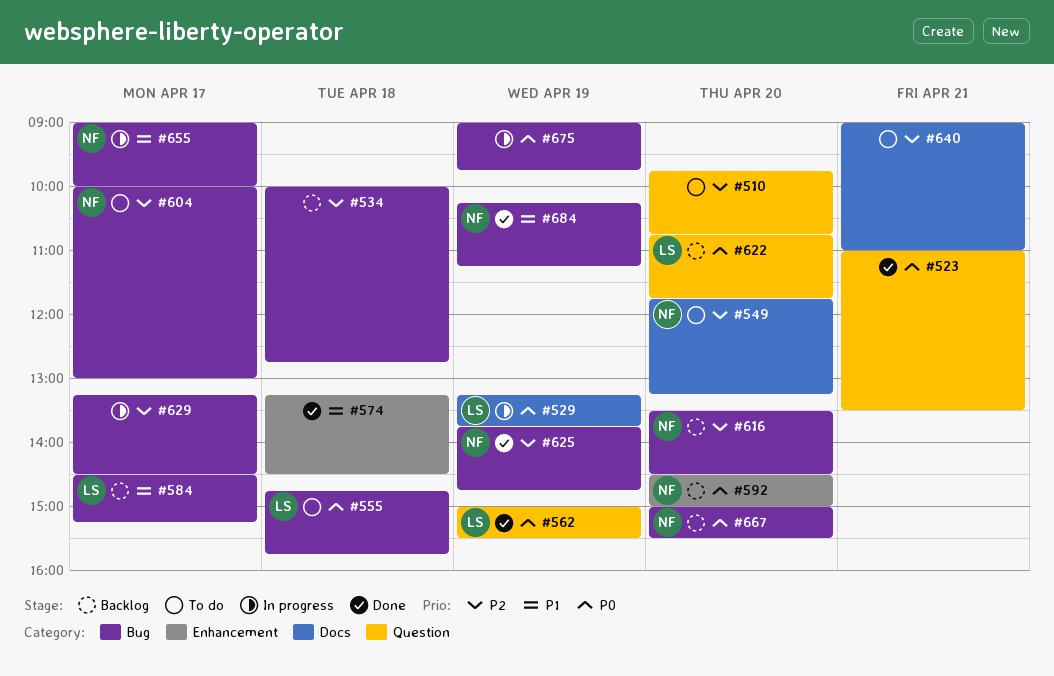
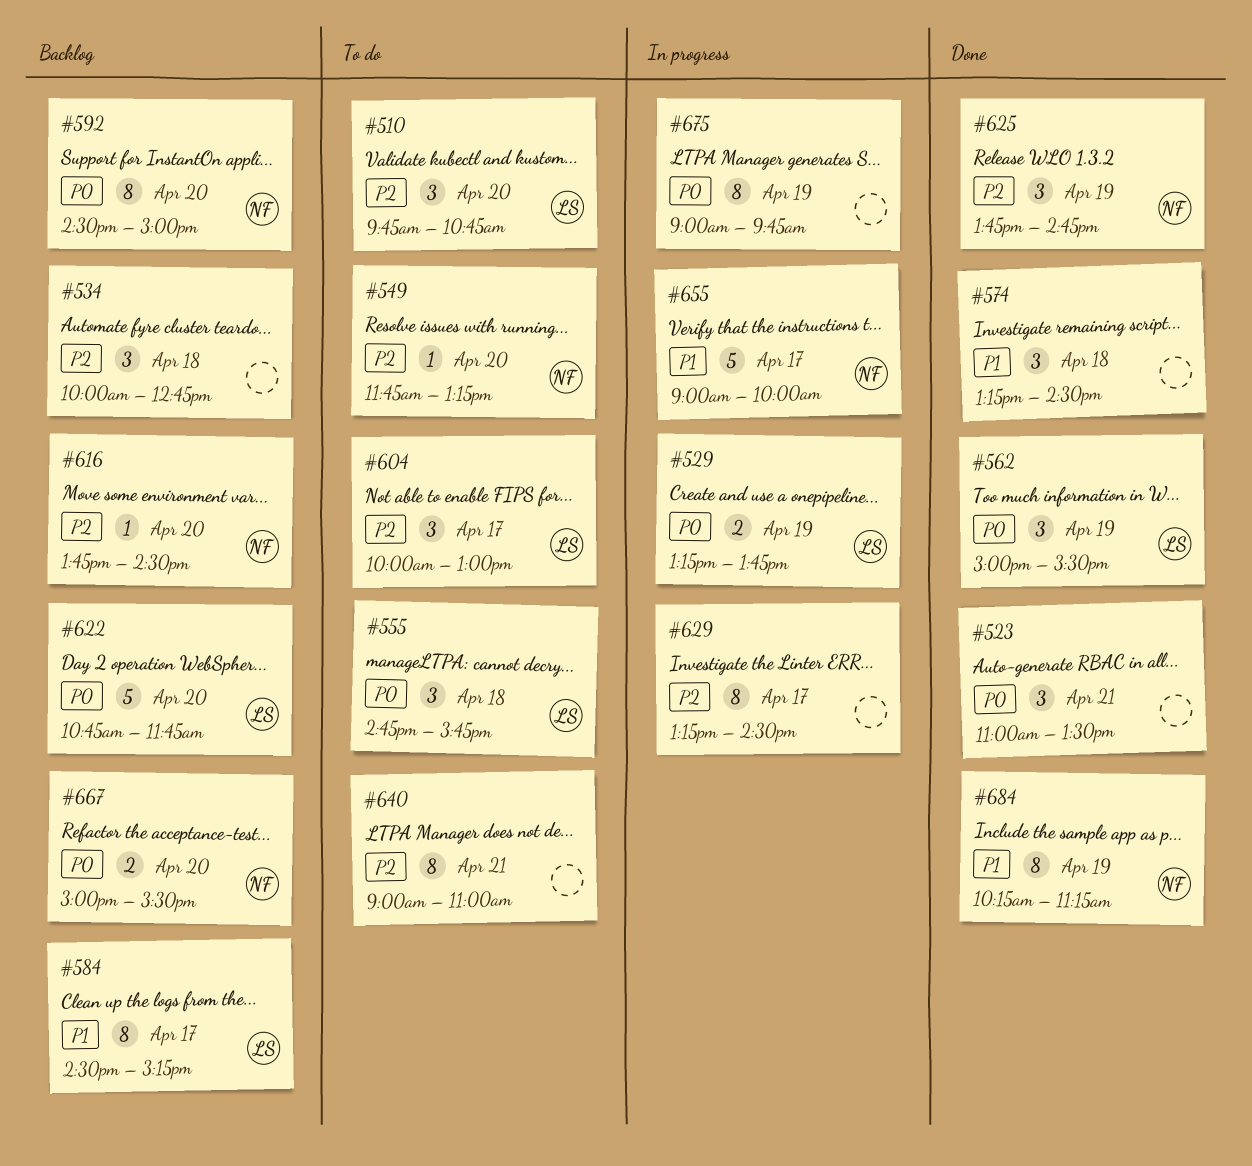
#510, owner: none -> LS
#604, owner: NF -> LS
#616, begins: 13:30 -> 13:45

